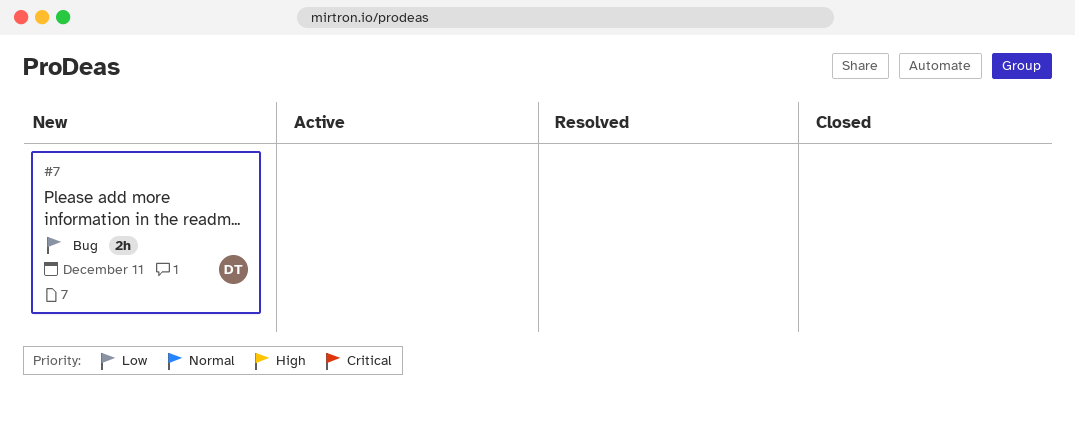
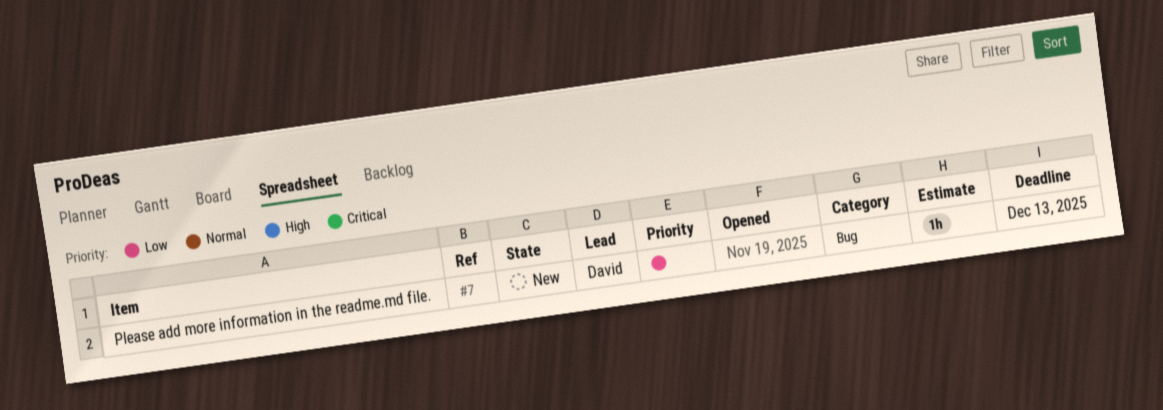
#7, estimate: 2h -> 1h
#7, due: Dec 11 -> Dec 13

